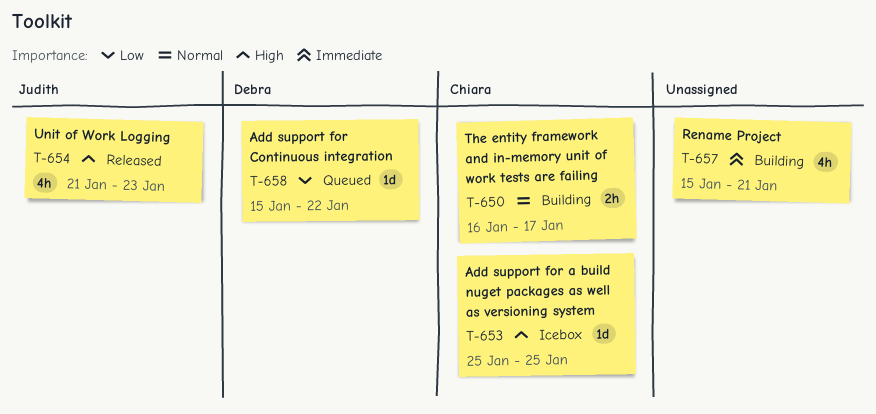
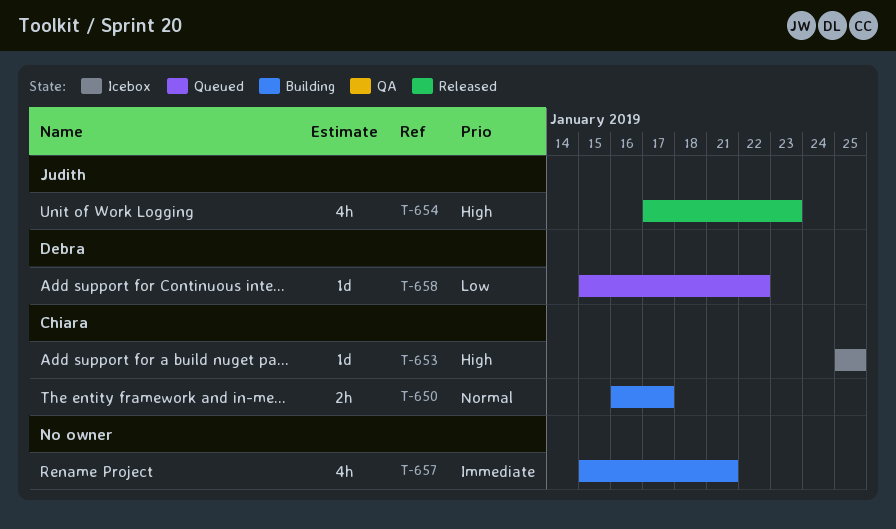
T-654, start: Jan 21 -> Jan 17

